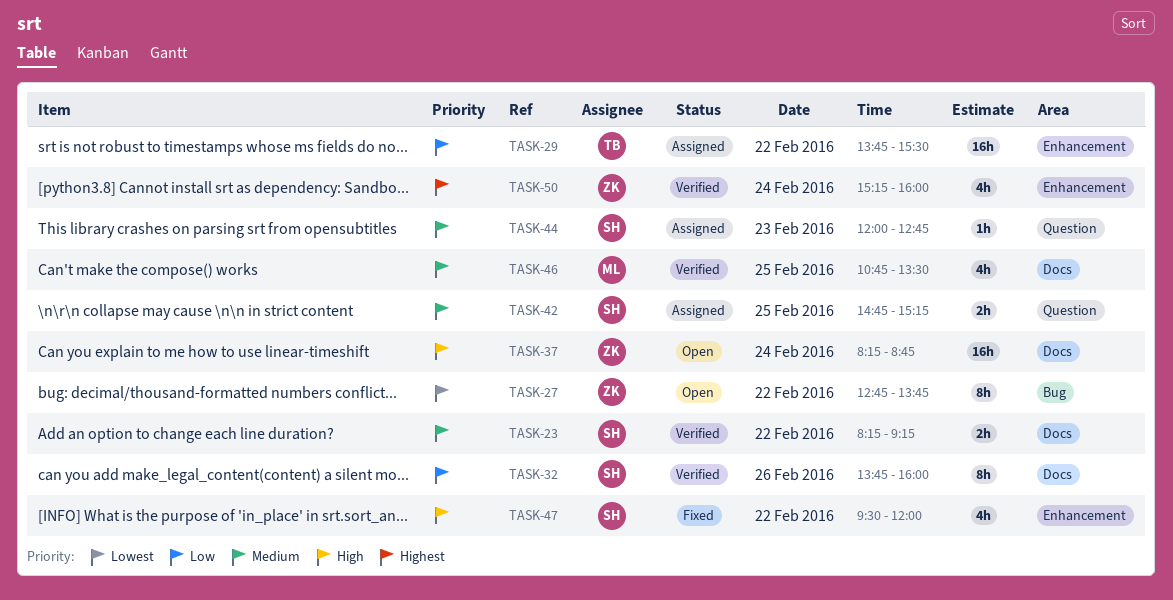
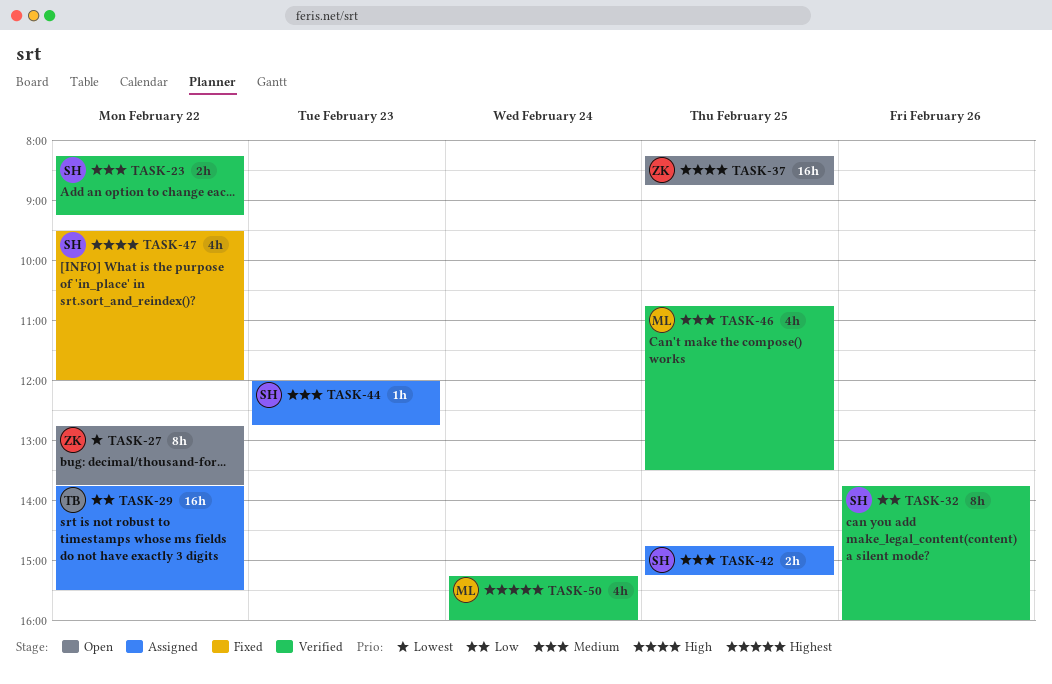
TASK-37, day: Feb 24 -> Feb 25
TASK-50, owner: ZK -> ML

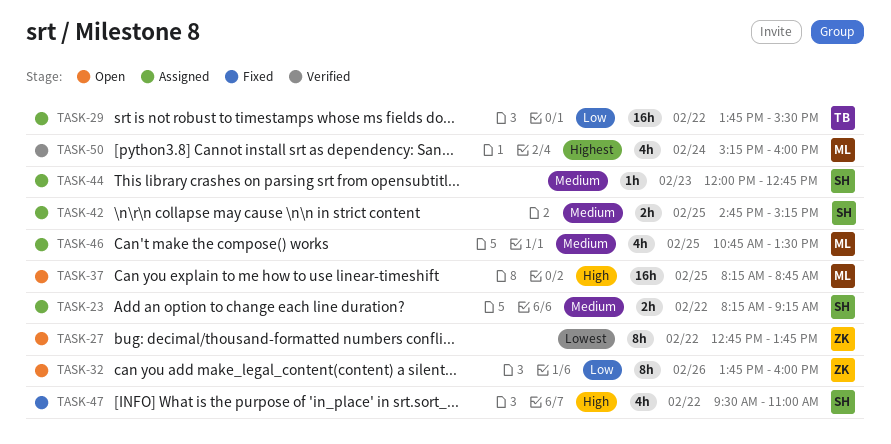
TASK-23, status: Verified -> Assigned
TASK-32, status: Verified -> Open
TASK-32, owner: SH -> ZK
TASK-37, owner: ZK -> ML
TASK-46, status: Verified -> Assigned
TASK-47, ends: 12:00 -> 11:00

